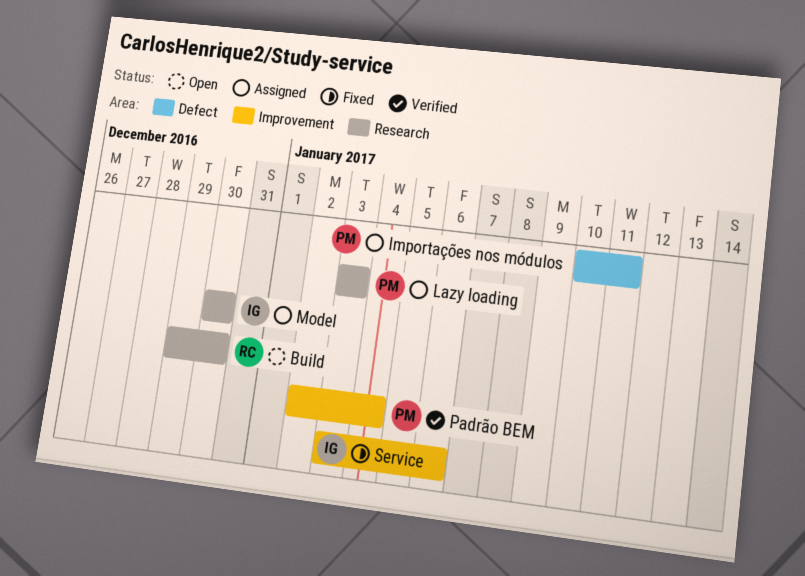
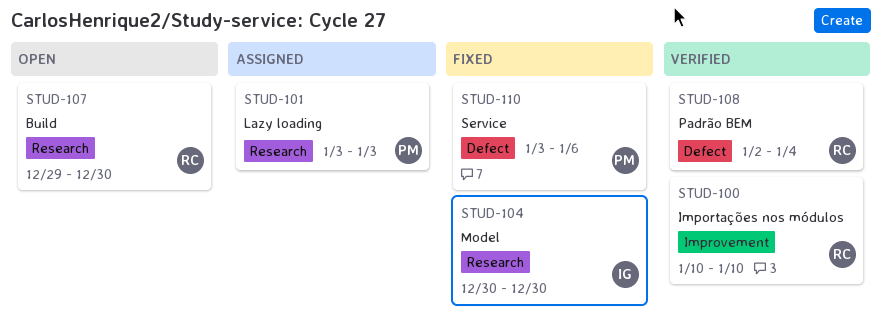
Importações nos módulos, status: Assigned -> Verified
Importações nos módulos, owner: PM -> RC
Importações nos módulos, label: Defect -> Improvement
Importações nos módulos, due: Jan 11 -> Jan 10
Model, status: Assigned -> Fixed
Padrão BEM, owner: PM -> RC
Padrão BEM, label: Improvement -> Defect
Service, owner: IG -> PM
Service, label: Improvement -> Defect

